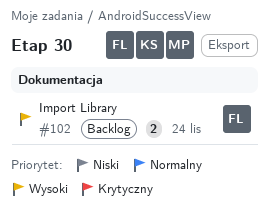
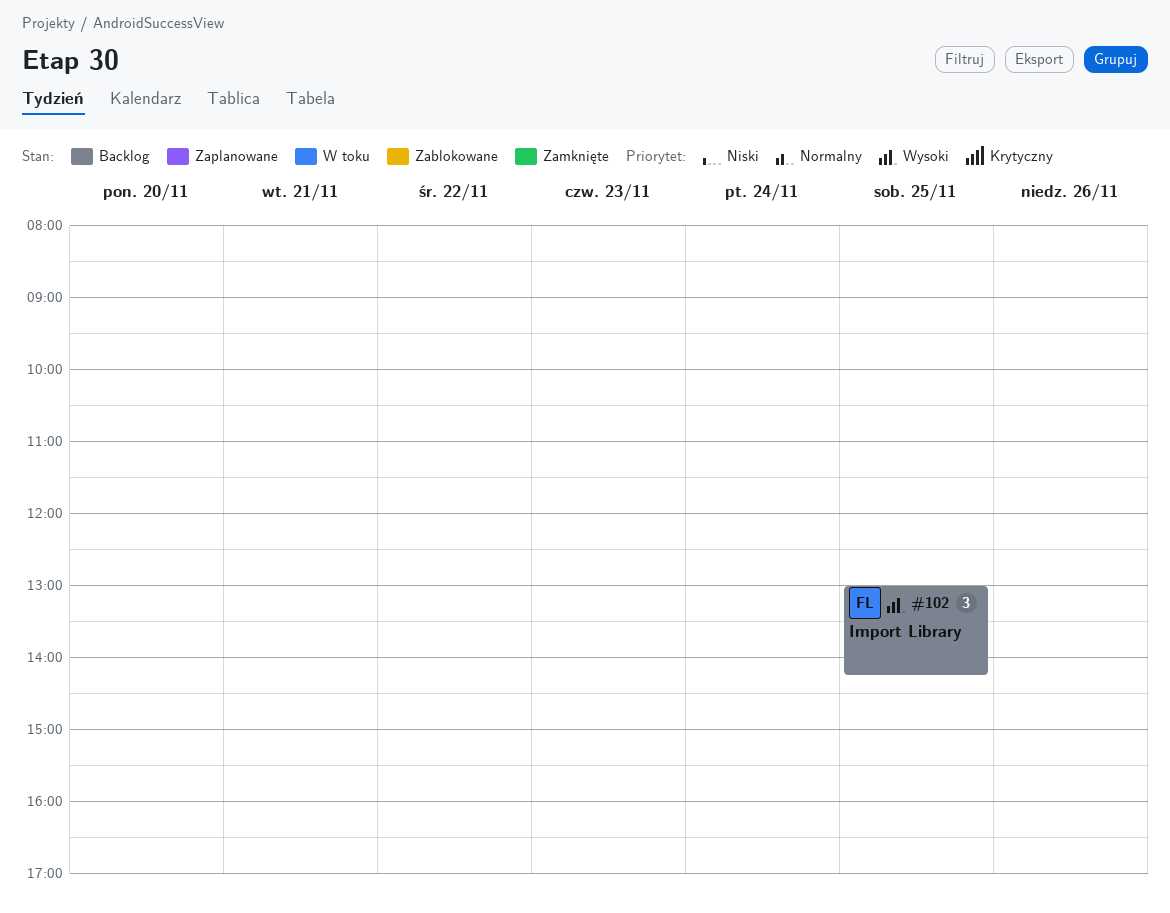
#102, estimate: 2 -> 3
#102, day: Nov 24 -> Nov 25

